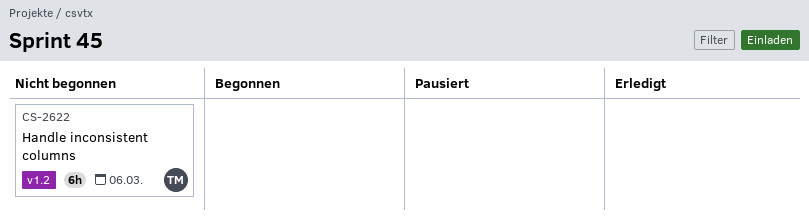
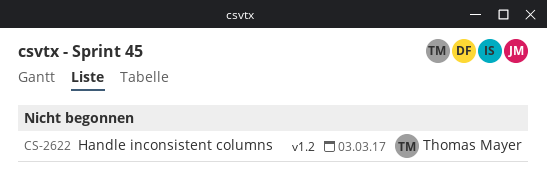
CS-2622, due: Mar 6 -> Mar 3

